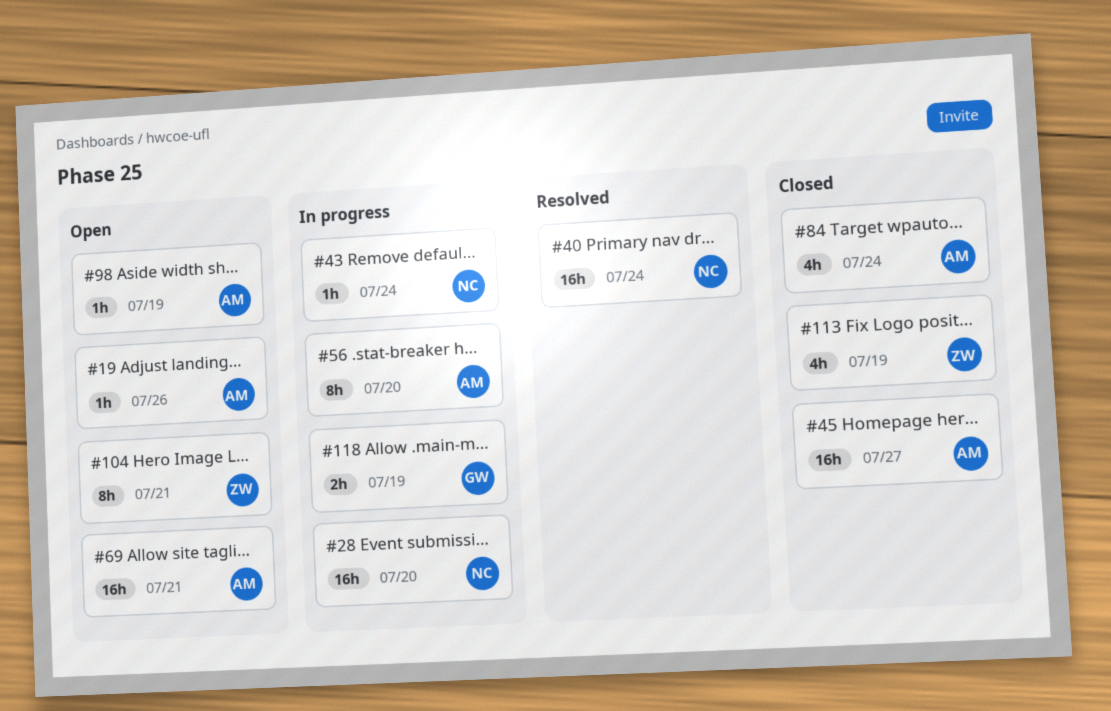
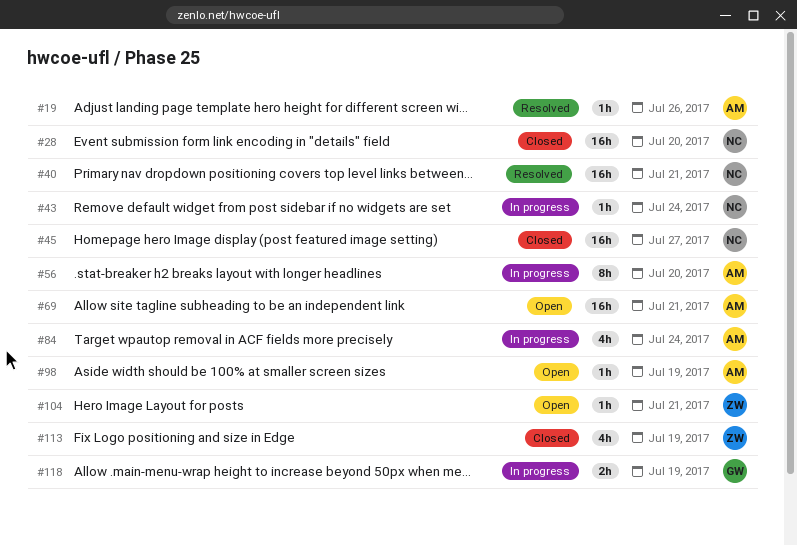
#19, status: Open -> Resolved
#28, status: In progress -> Closed
#40, due: Jul 24 -> Jul 21
#45, owner: AM -> NC
#84, status: Closed -> In progress
#104, estimate: 8h -> 1h

